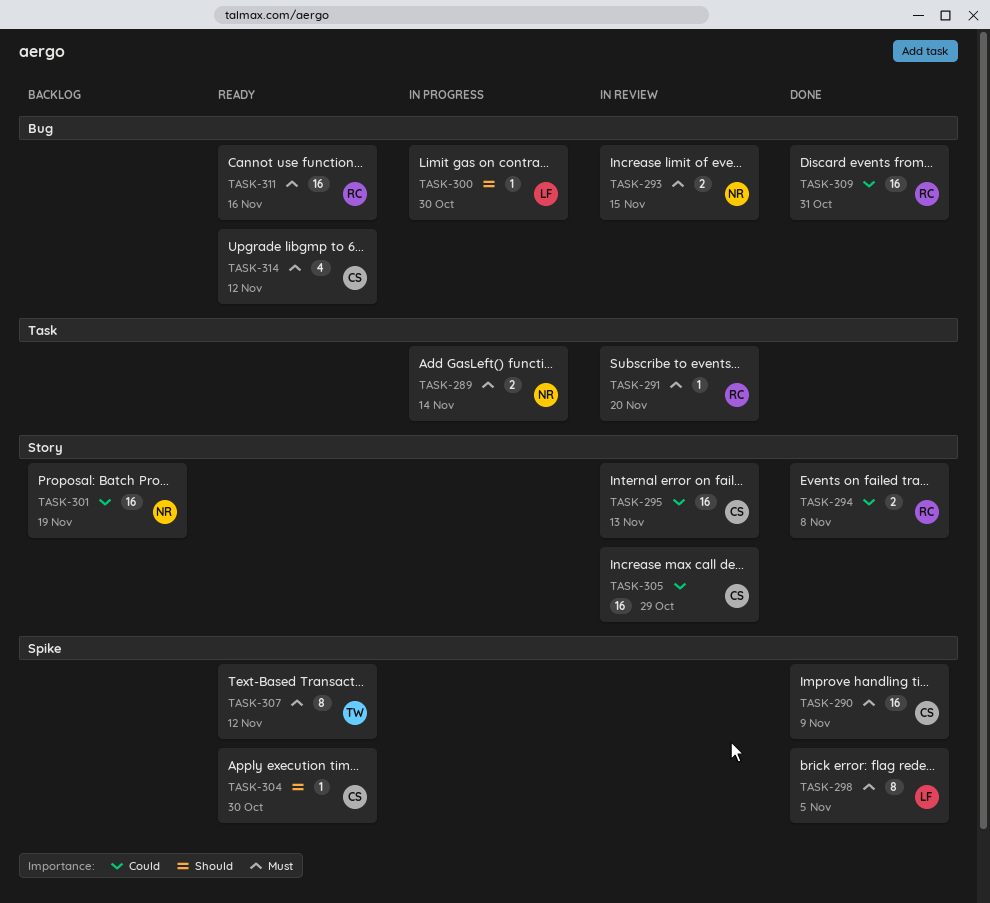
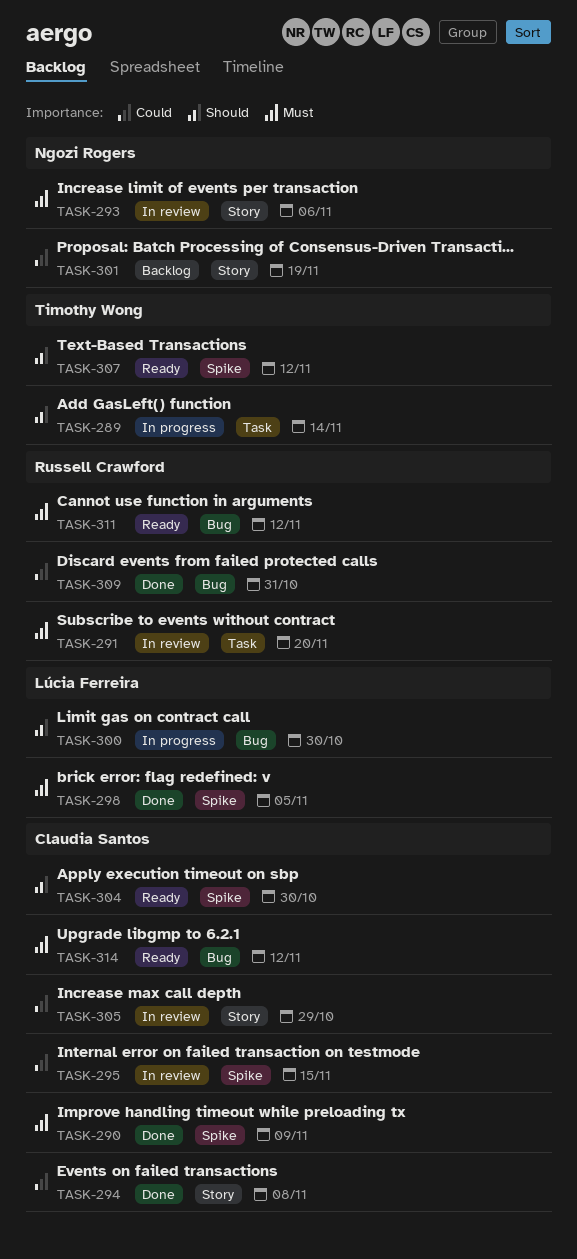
TASK-289, owner: Ngozi Rogers -> Timothy Wong
TASK-289, priority: Must -> Should
TASK-293, label: Bug -> Story
TASK-293, due: Nov 15 -> Nov 6
TASK-294, owner: Russell Crawford -> Claudia Santos
TASK-295, label: Story -> Spike
TASK-295, due: Nov 13 -> Nov 15
TASK-307, priority: Must -> Should
TASK-311, due: Nov 16 -> Nov 12

